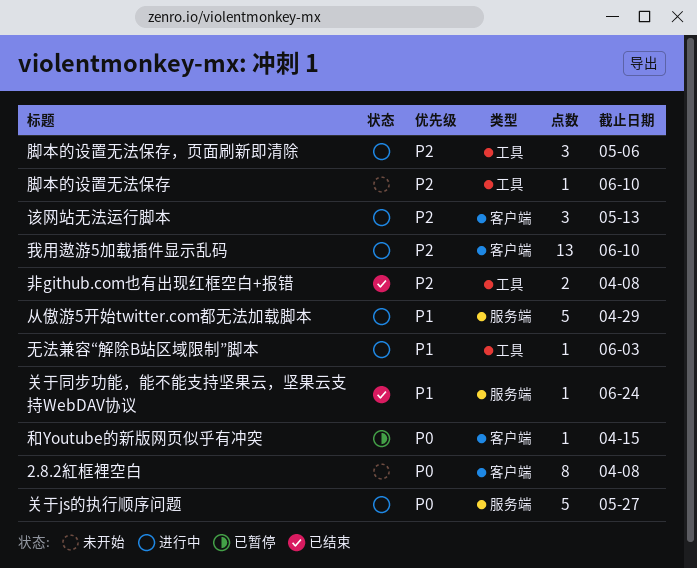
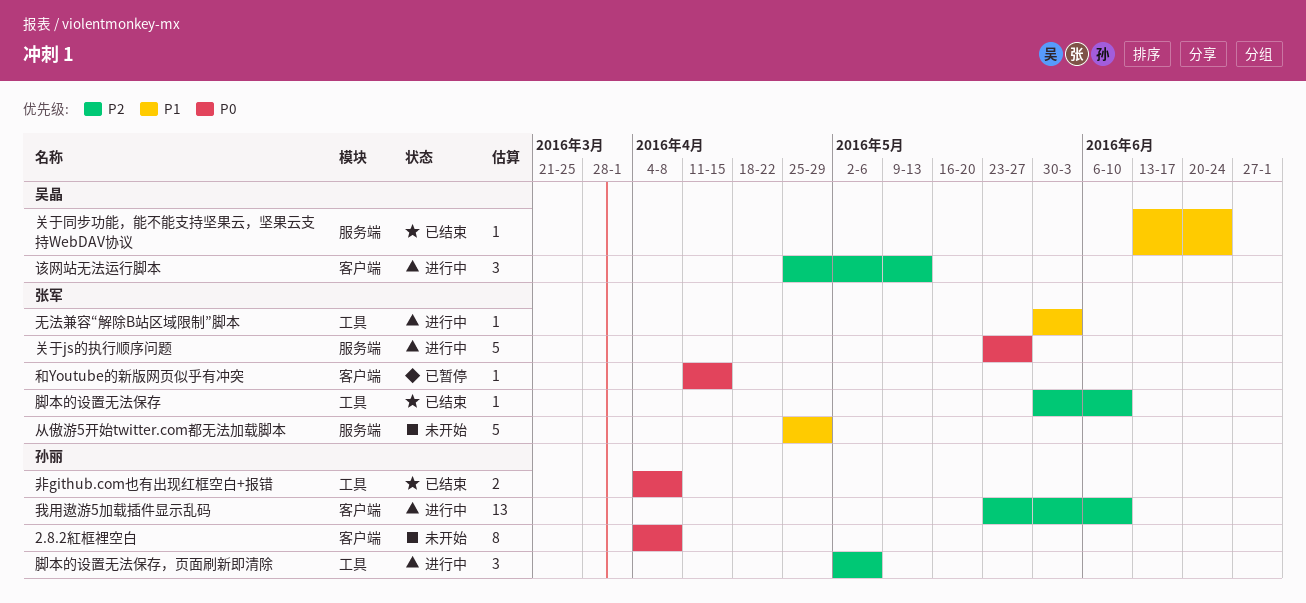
从傲游5开始twitter.com都无法加载脚本, status: 进行中 -> 未开始
脚本的设置无法保存, status: 未开始 -> 已结束
非github.com也有出现红框空白+报错, priority: P2 -> P0

